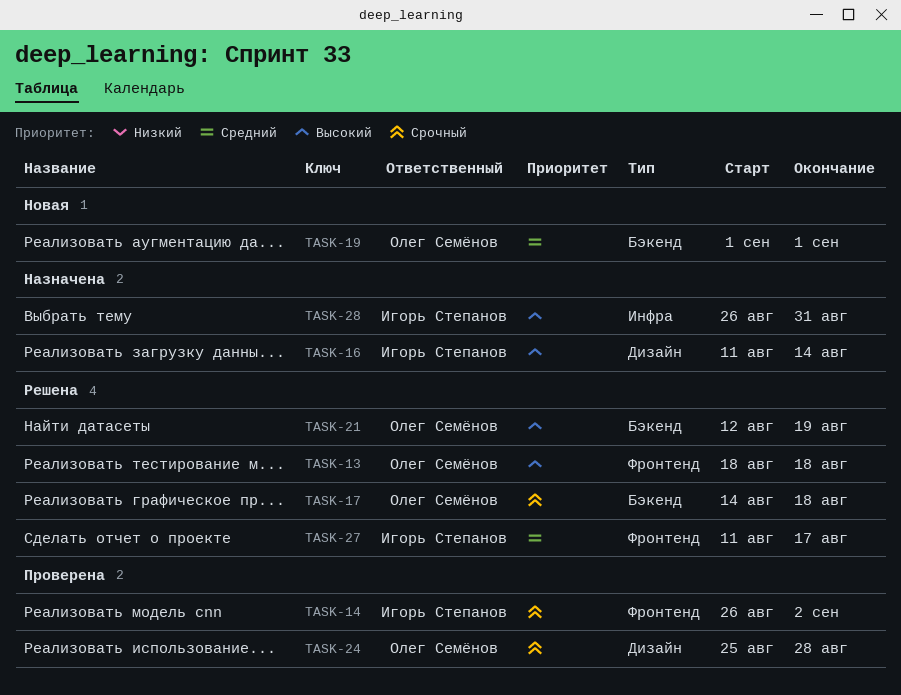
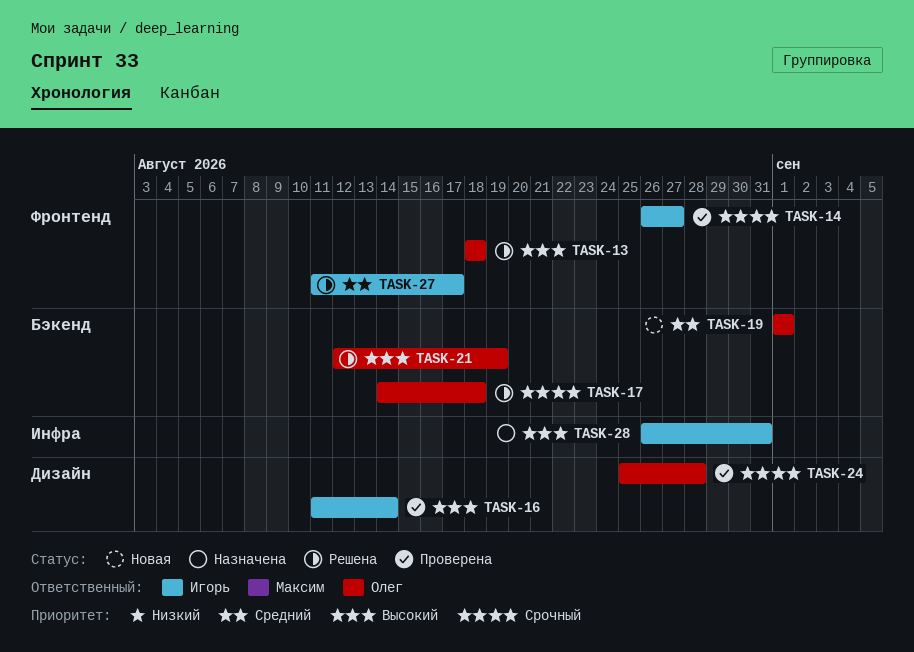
TASK-14, due: Sep 2 -> Aug 27
TASK-16, status: Назначена -> Проверена

